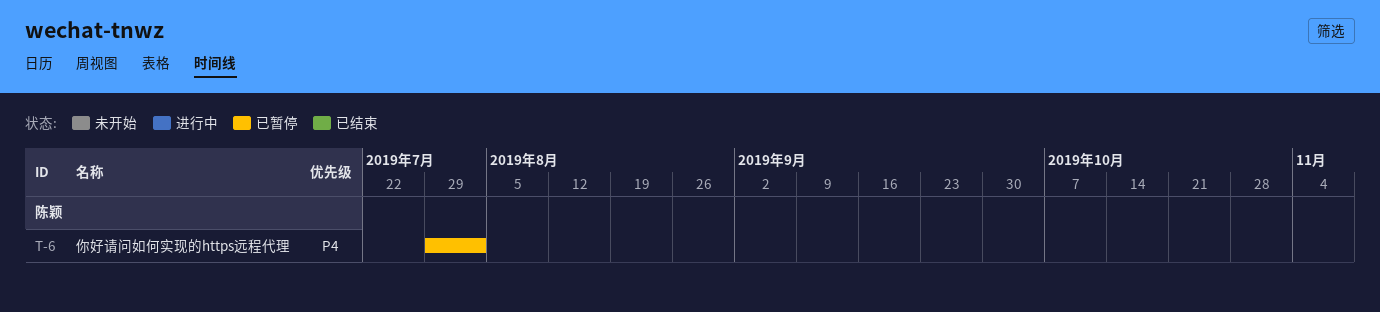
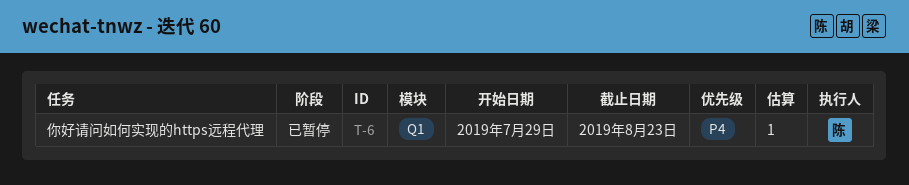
T-6, due: Aug 2 -> Aug 23

